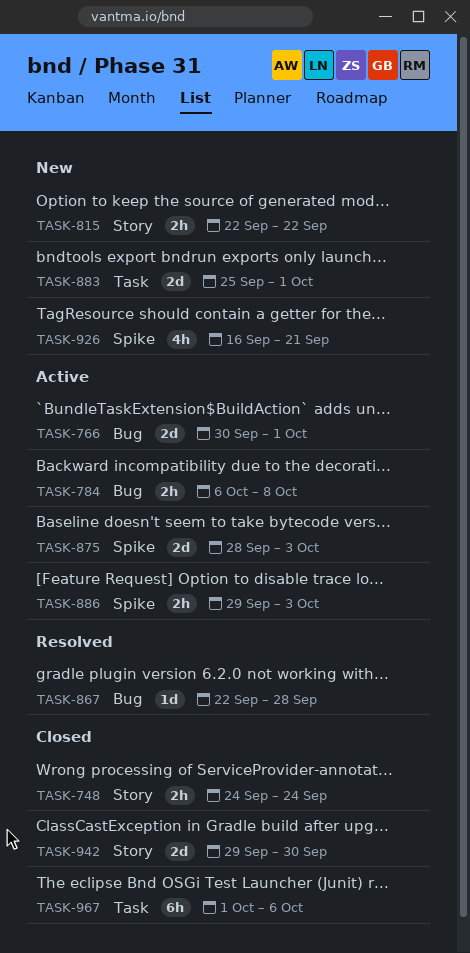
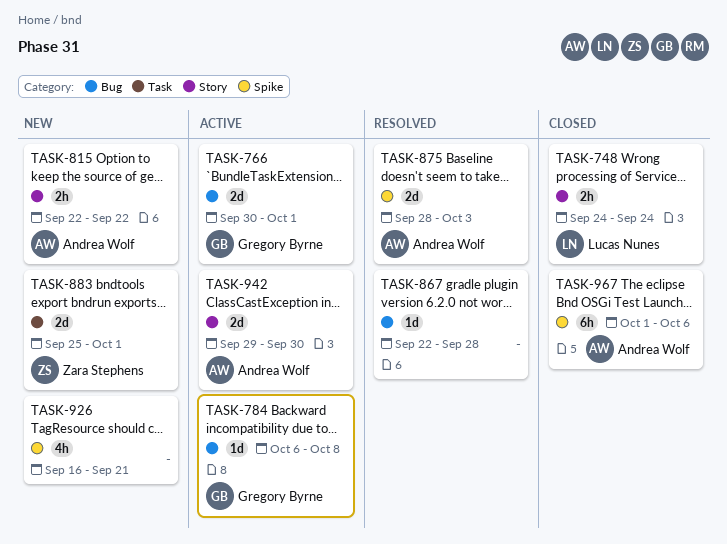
TASK-784, estimate: 2h -> 1d
TASK-875, status: Active -> Resolved
TASK-886: present -> none
TASK-942, status: Closed -> Active
TASK-967, label: Task -> Spike

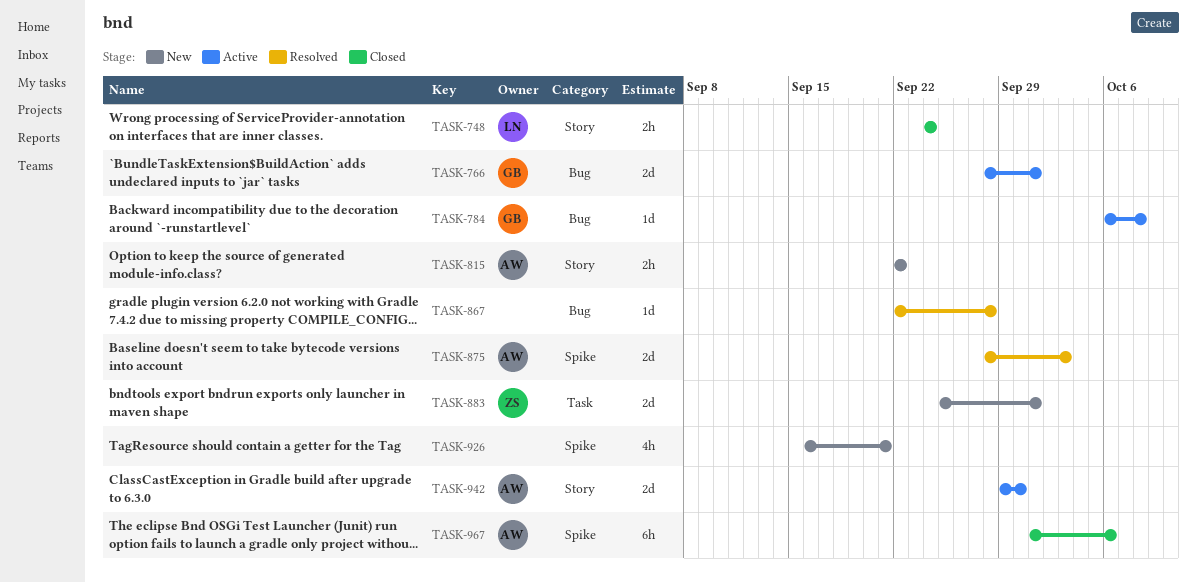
TASK-766, start: Sep 30 -> Sep 28

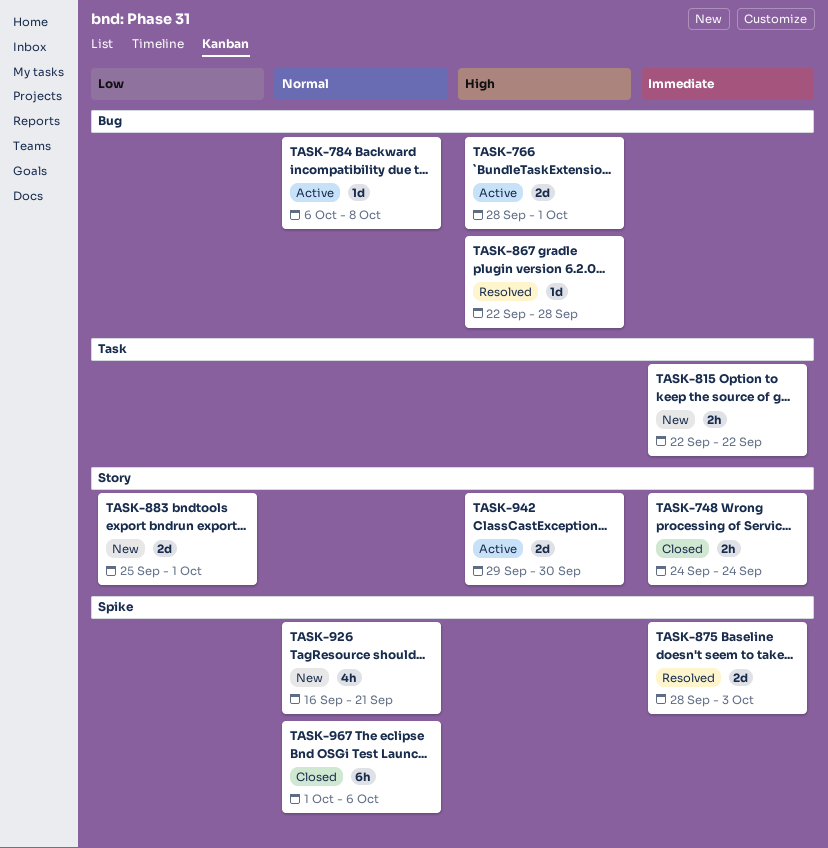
TASK-815, label: Story -> Task
TASK-883, label: Task -> Story

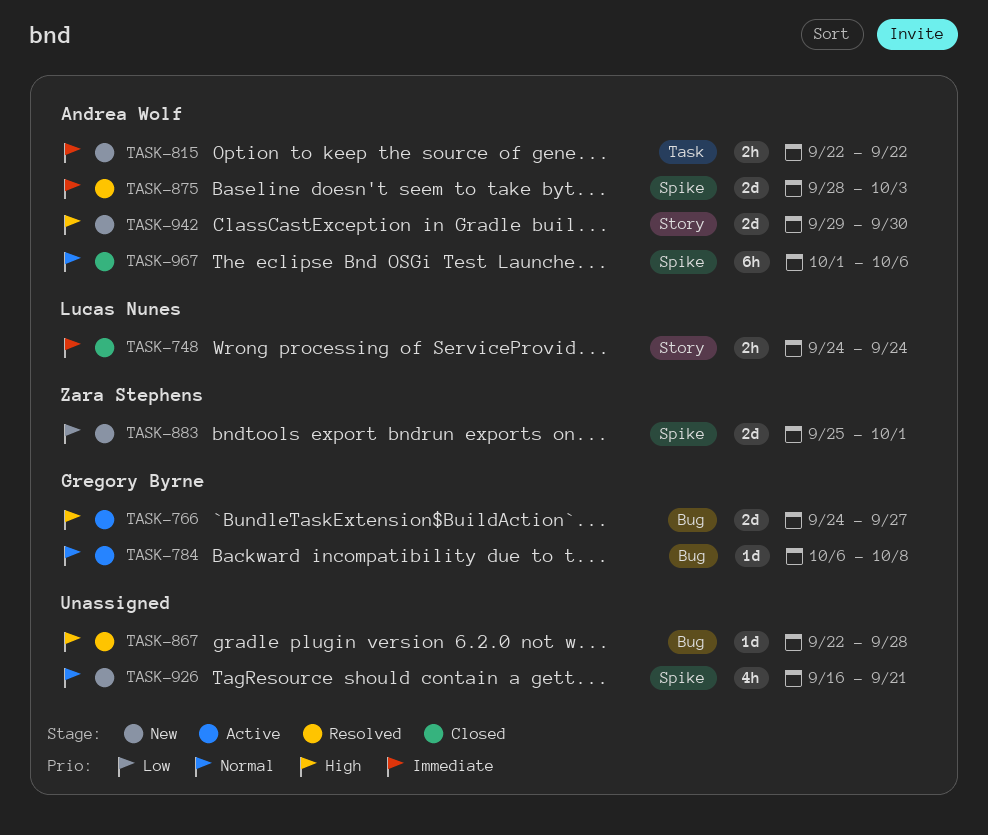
TASK-766, start: Sep 28 -> Sep 24
TASK-766, due: Oct 1 -> Sep 27
TASK-883, label: Story -> Spike
TASK-942, status: Active -> New

